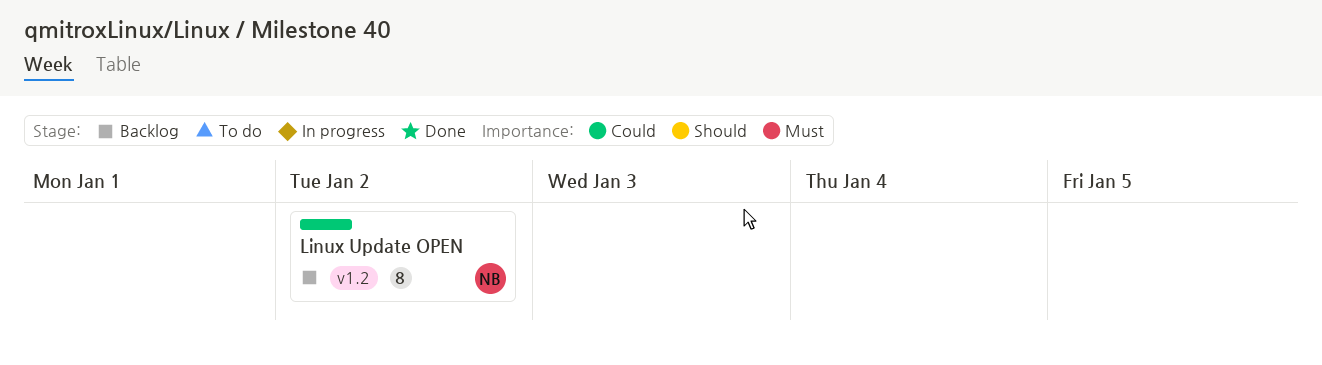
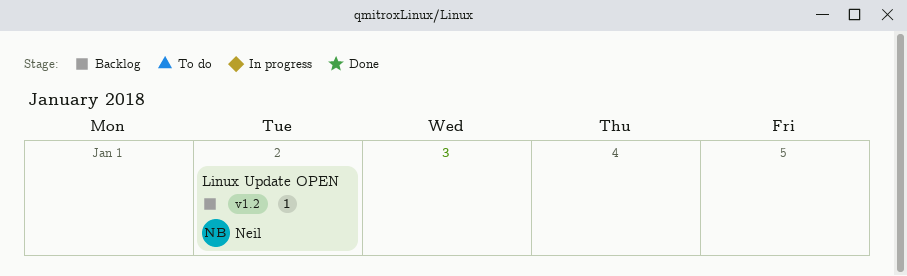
Linux Update OPEN, estimate: 8 -> 1

